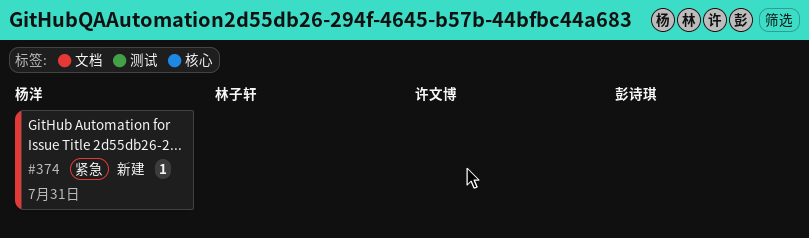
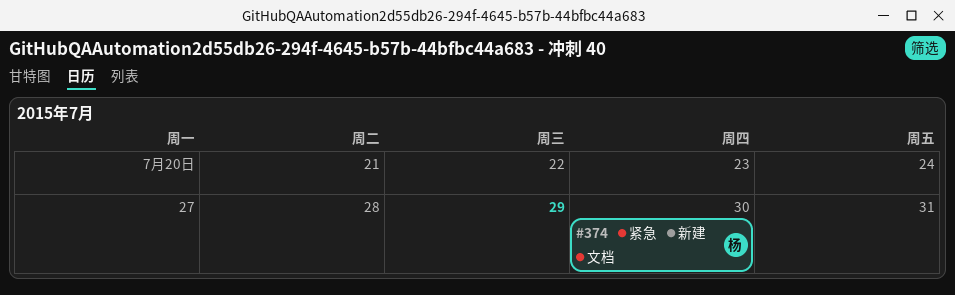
#374, due: Jul 31 -> Jul 30

